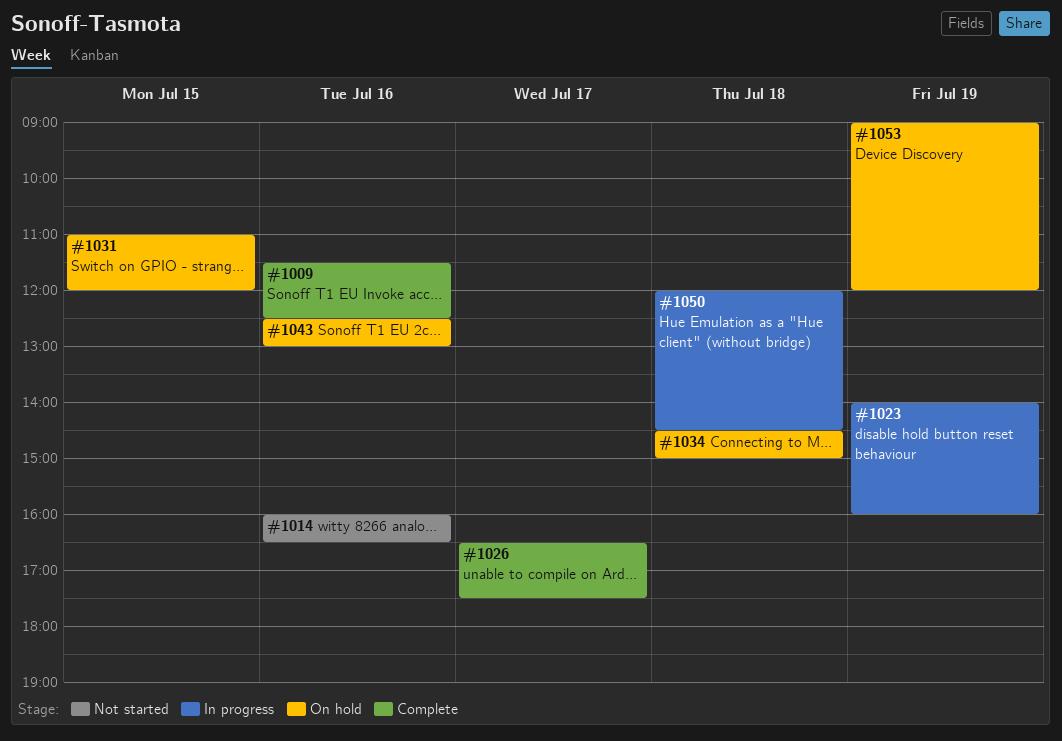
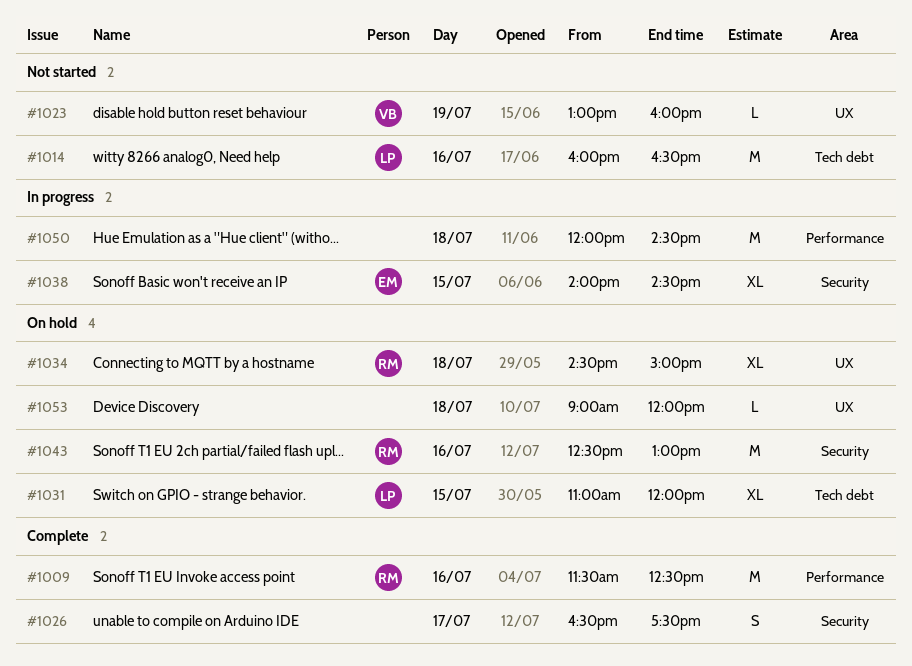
#1023, status: In progress -> Not started
#1023, begins: 14:00 -> 13:00
#1038: none -> present
#1053, day: Jul 19 -> Jul 18

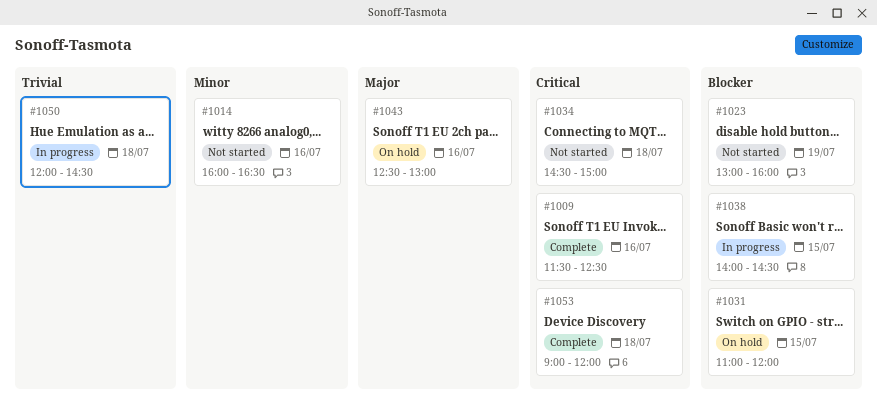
#1026: present -> none
#1034, status: On hold -> Not started
#1053, status: On hold -> Complete

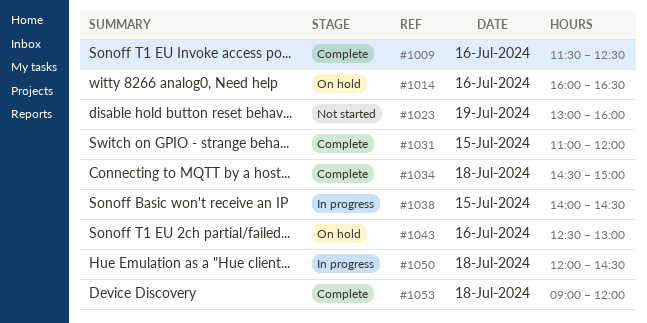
#1014, status: Not started -> On hold
#1031, status: On hold -> Complete
#1034, status: Not started -> Complete

